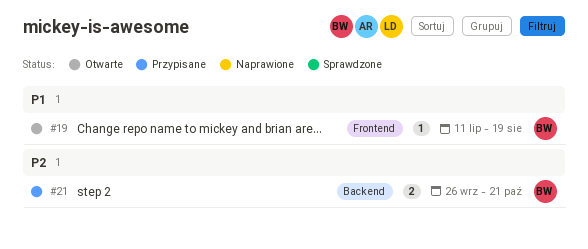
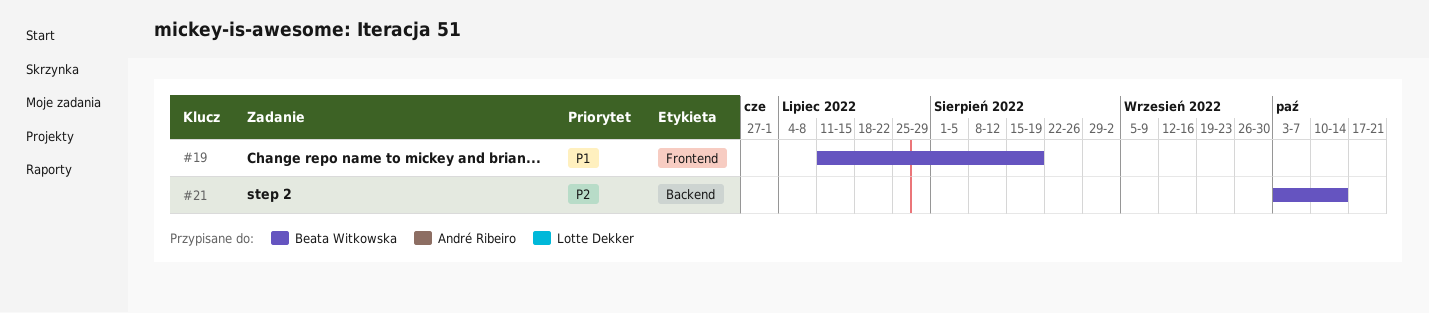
#21, start: Sep 26 -> Oct 3
#21, due: Oct 21 -> Oct 14

